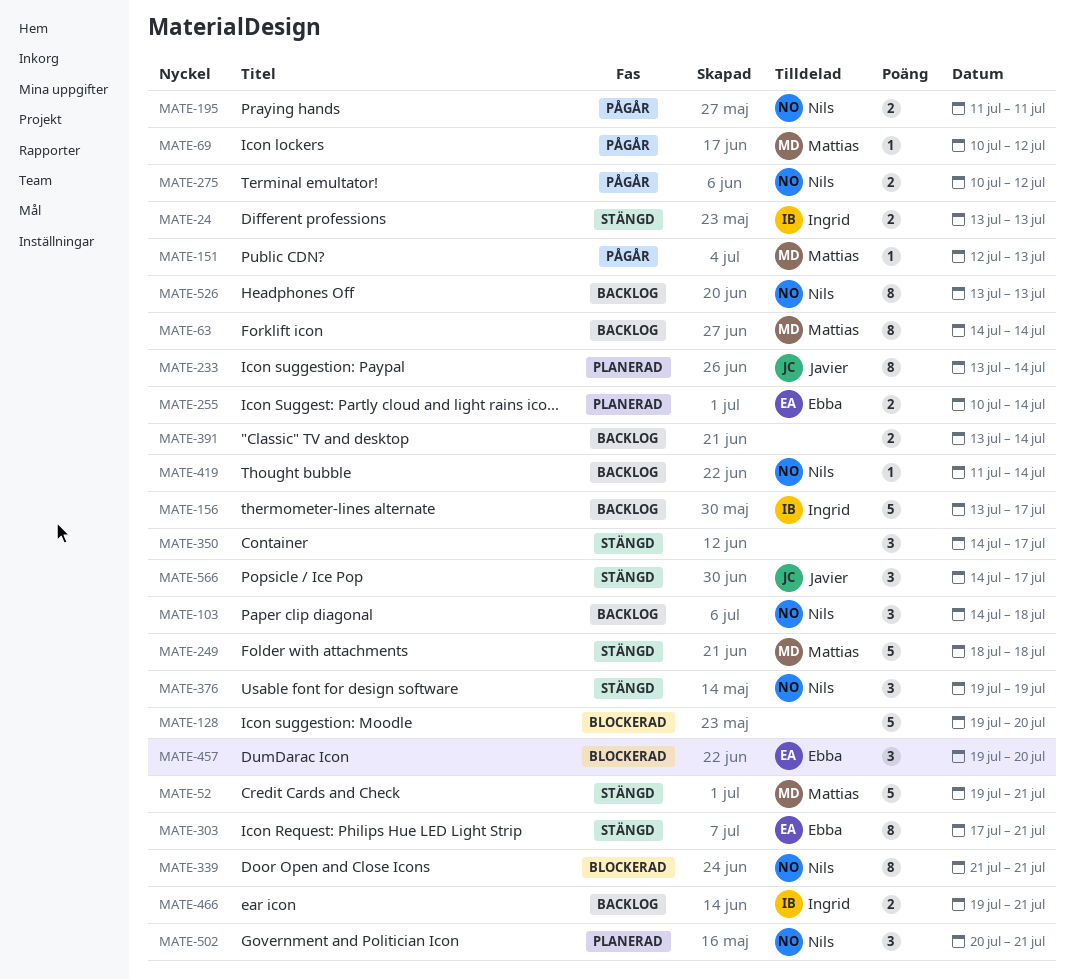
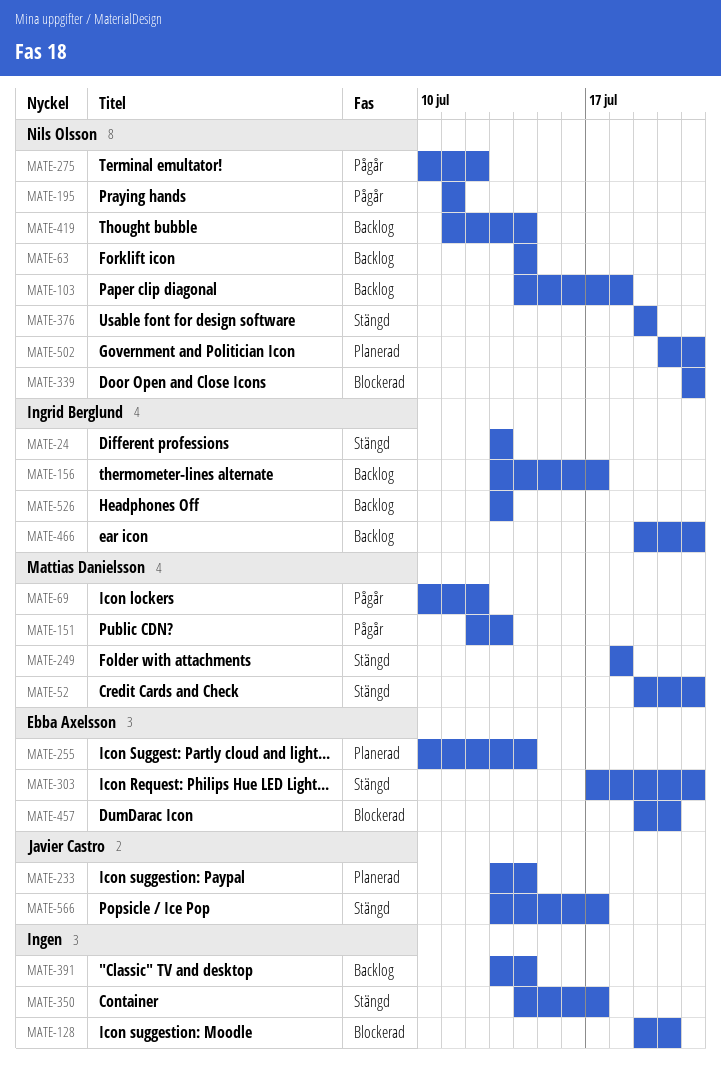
MATE-63, owner: Mattias Danielsson -> Nils Olsson
MATE-526, owner: Nils Olsson -> Ingrid Berglund
MATE-566, start: Jul 14 -> Jul 13

